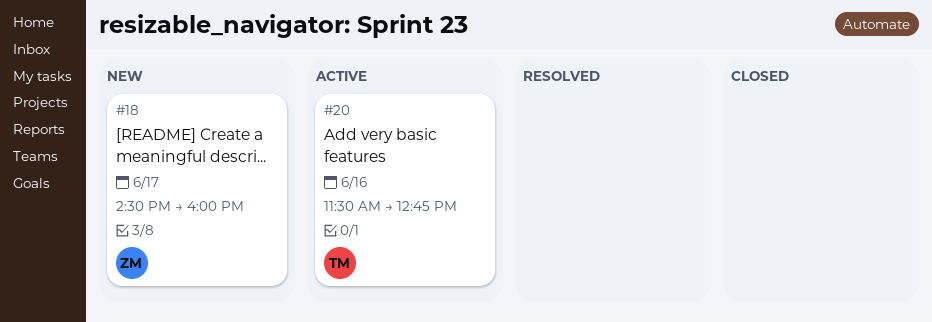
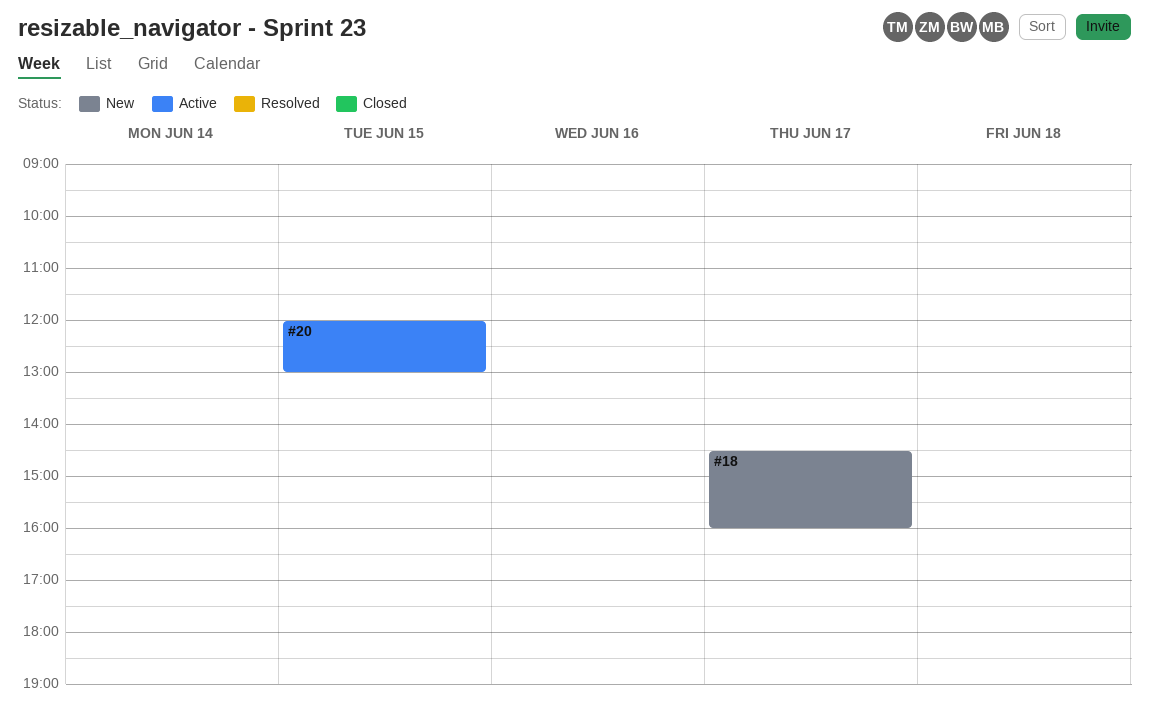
#20, day: Jun 16 -> Jun 15
#20, begins: 11:30 -> 12:00
#20, ends: 12:45 -> 13:00

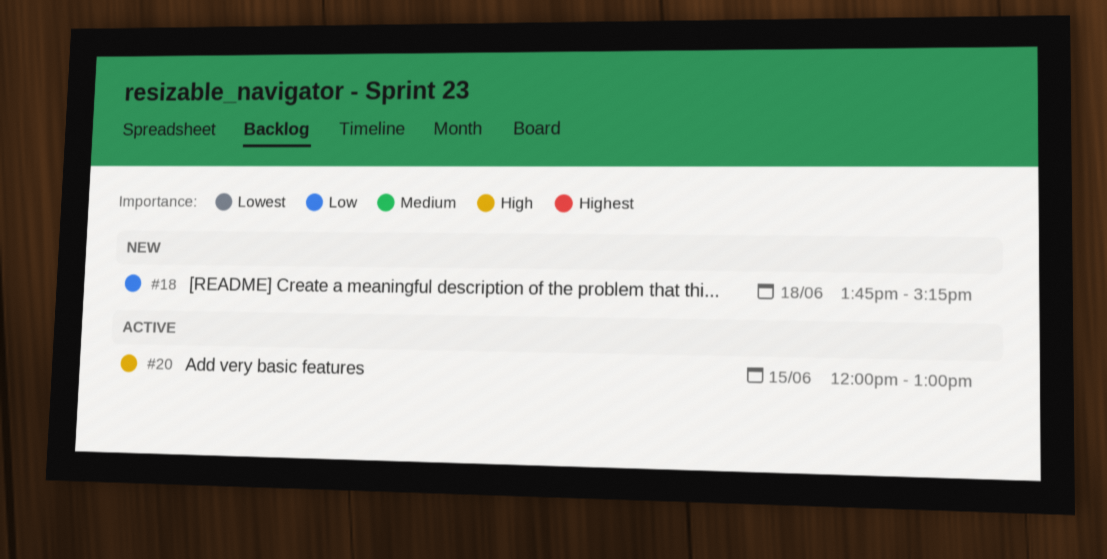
#18, day: Jun 17 -> Jun 18
#18, begins: 14:30 -> 13:45
#18, ends: 16:00 -> 15:15

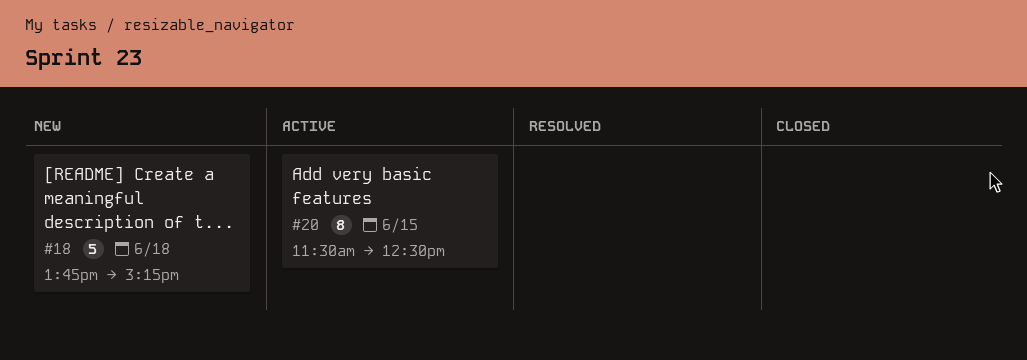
#20, begins: 12:00 -> 11:30
#20, ends: 13:00 -> 12:30

